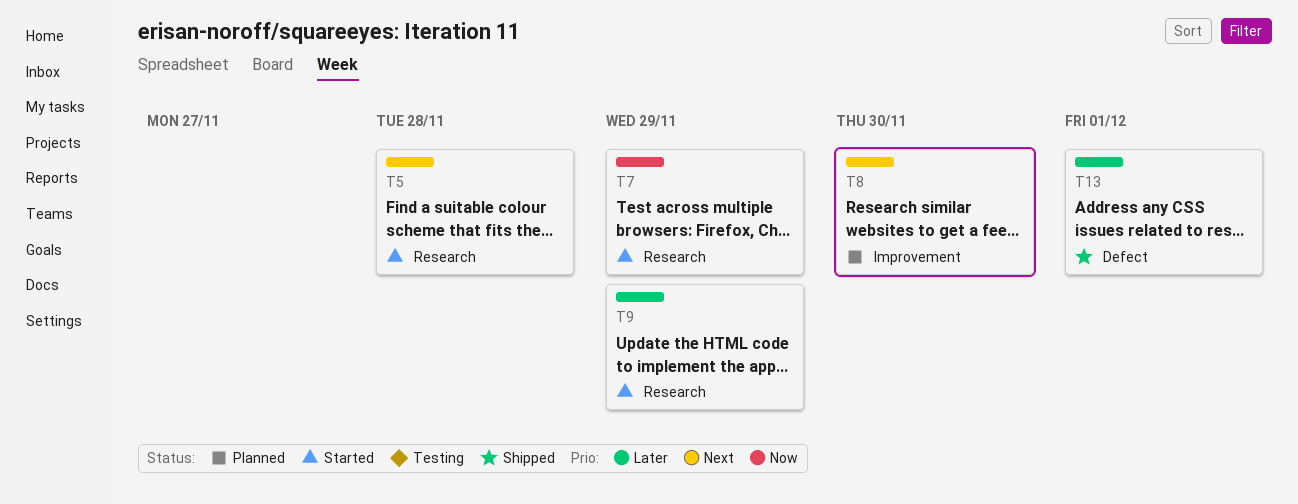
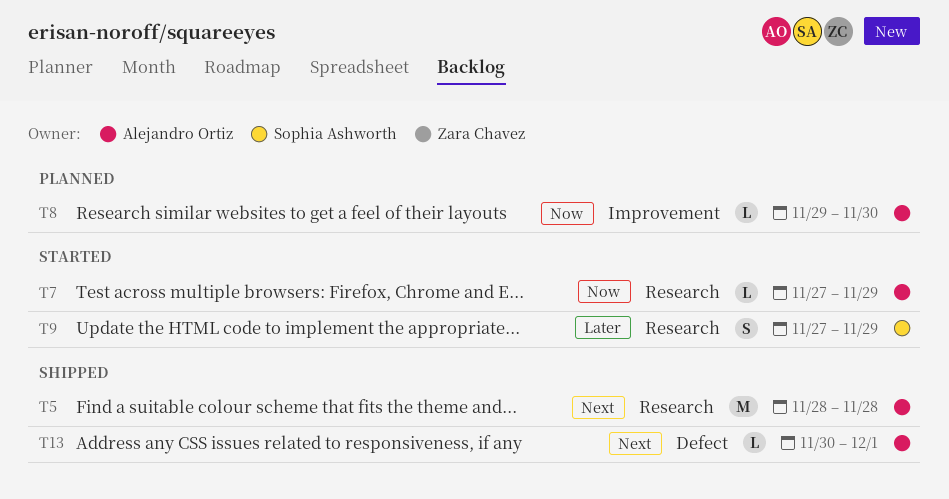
T5, status: Started -> Shipped
T8, priority: Next -> Now
T13, priority: Later -> Next

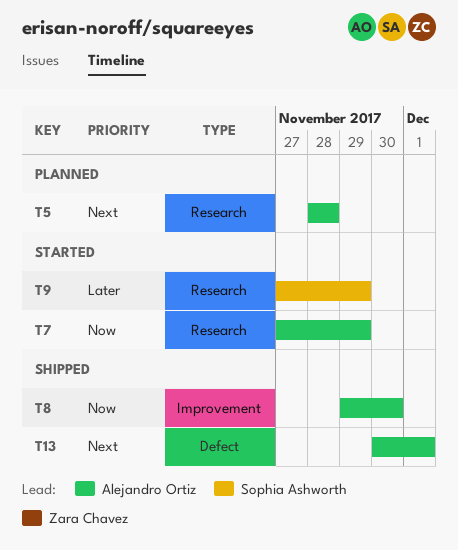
T5, status: Shipped -> Planned
T8, status: Planned -> Shipped

